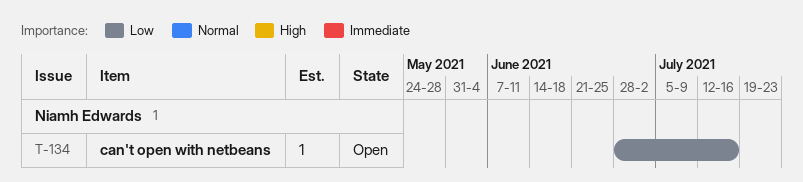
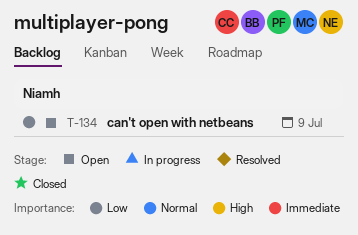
T-134, due: Jul 16 -> Jul 9

